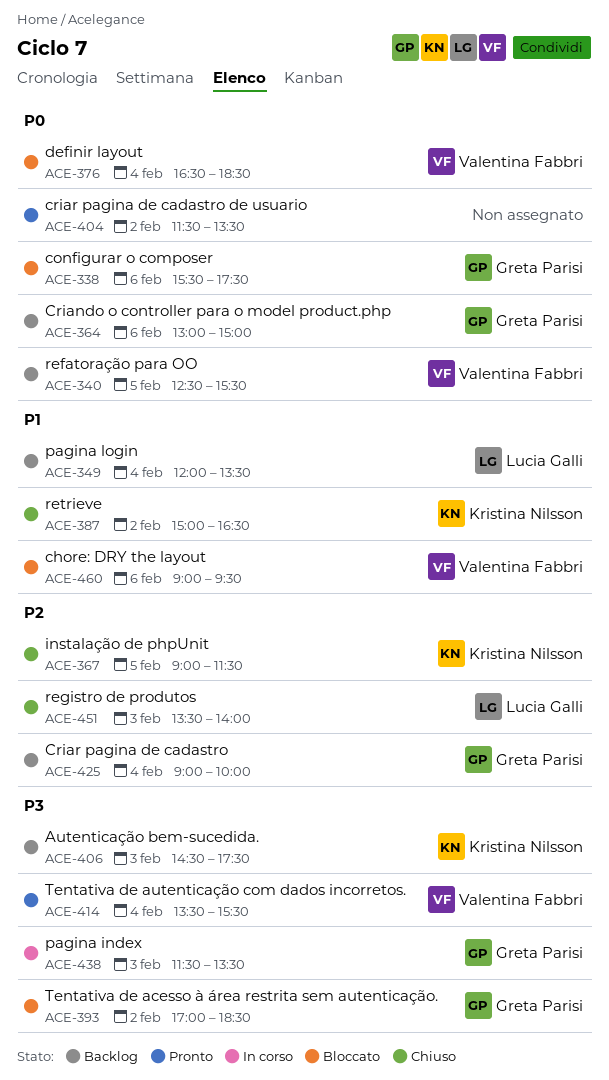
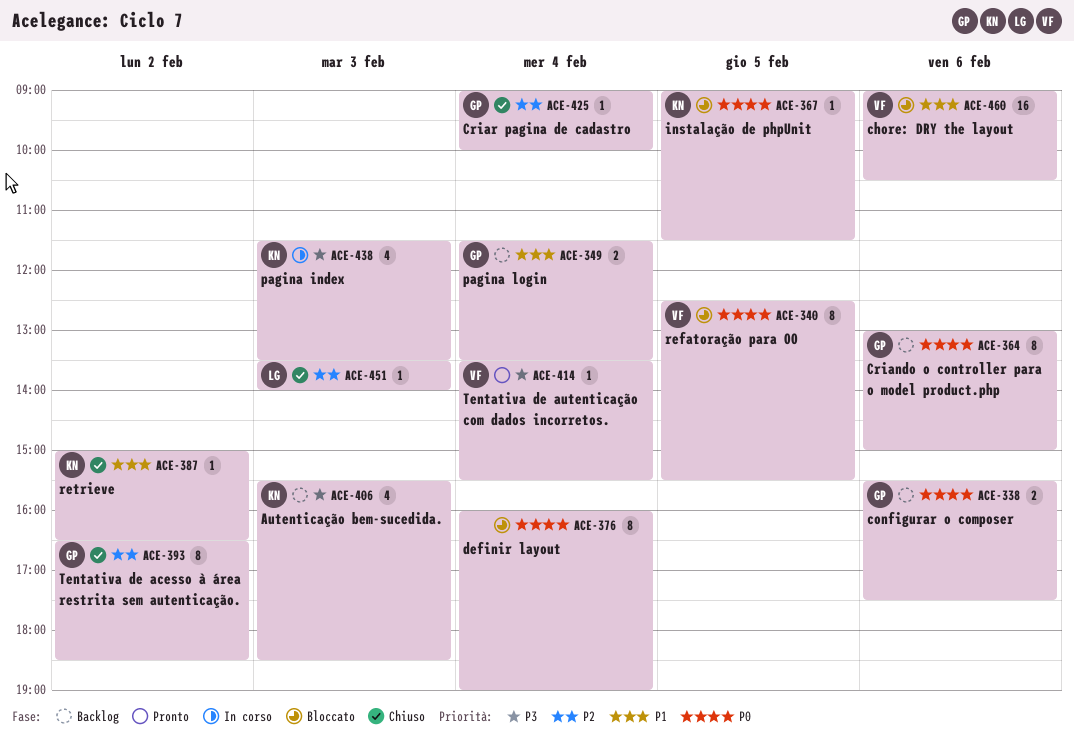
ACE-338, status: Bloccato -> Backlog
ACE-340, status: Backlog -> Bloccato
ACE-349, owner: Lucia Galli -> Greta Parisi
ACE-349, begins: 12:00 -> 11:30
ACE-367, status: Chiuso -> Bloccato
ACE-367, priority: P2 -> P0
ACE-376, owner: Valentina Fabbri -> none
ACE-376, begins: 16:30 -> 16:00
ACE-376, ends: 18:30 -> 19:00
ACE-393, status: Bloccato -> Chiuso
ACE-393, priority: P3 -> P2
ACE-393, begins: 17:00 -> 16:30
ACE-404: present -> none
ACE-406, begins: 14:30 -> 15:30
ACE-406, ends: 17:30 -> 18:30
ACE-425, status: Backlog -> Chiuso
ACE-438, owner: Greta Parisi -> Kristina Nilsson
ACE-460, ends: 09:30 -> 10:30

